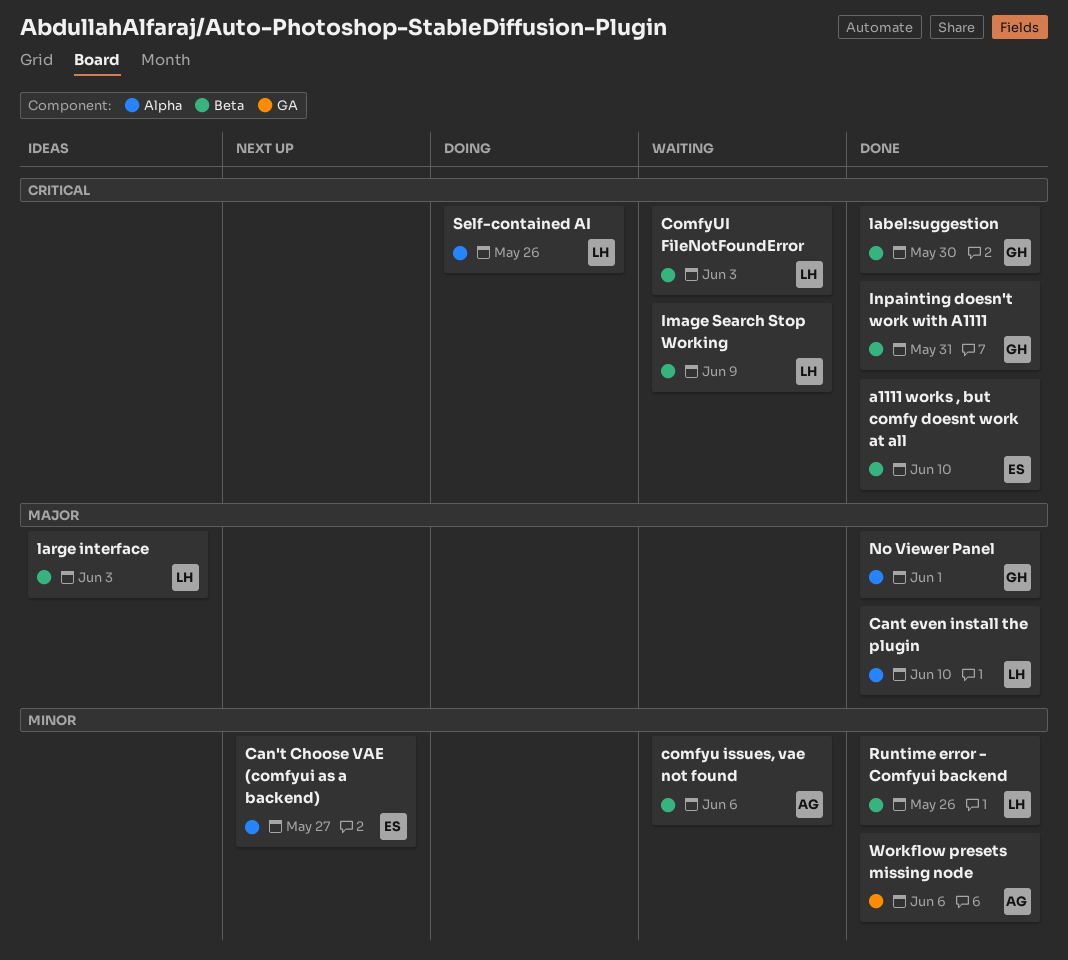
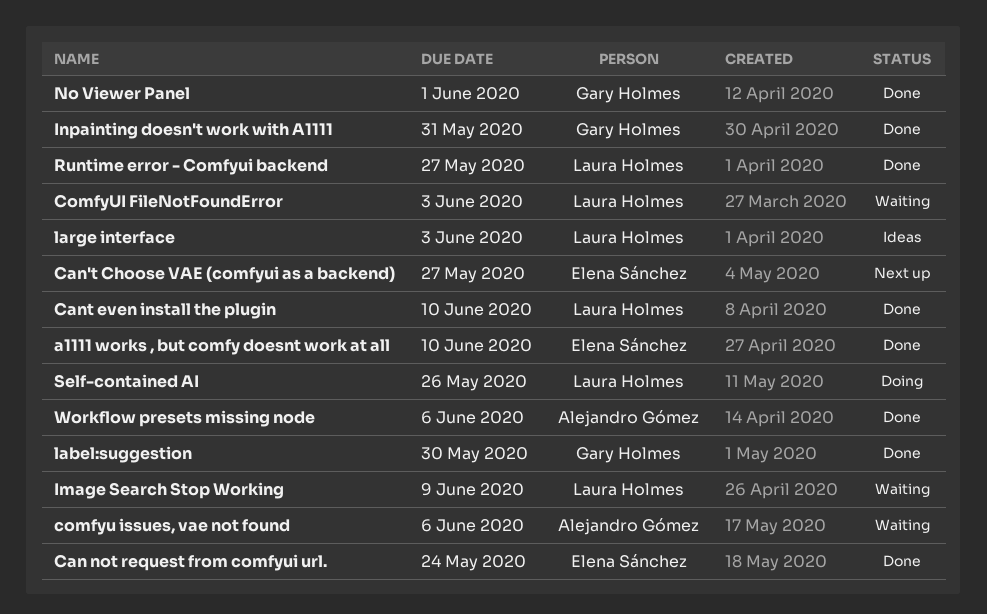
Can not request from comfyui url.: none -> present
Runtime error - Comfyui backend, due: May 26 -> May 27

